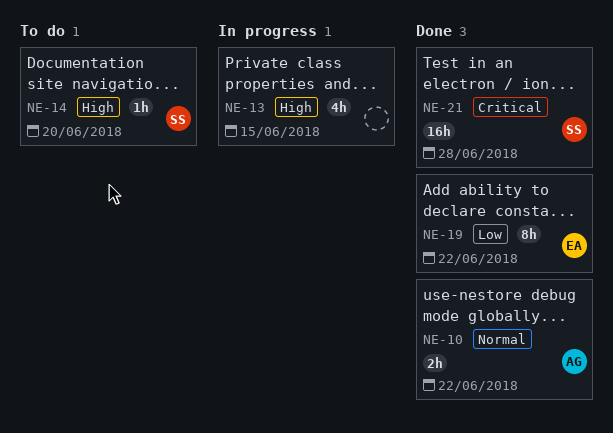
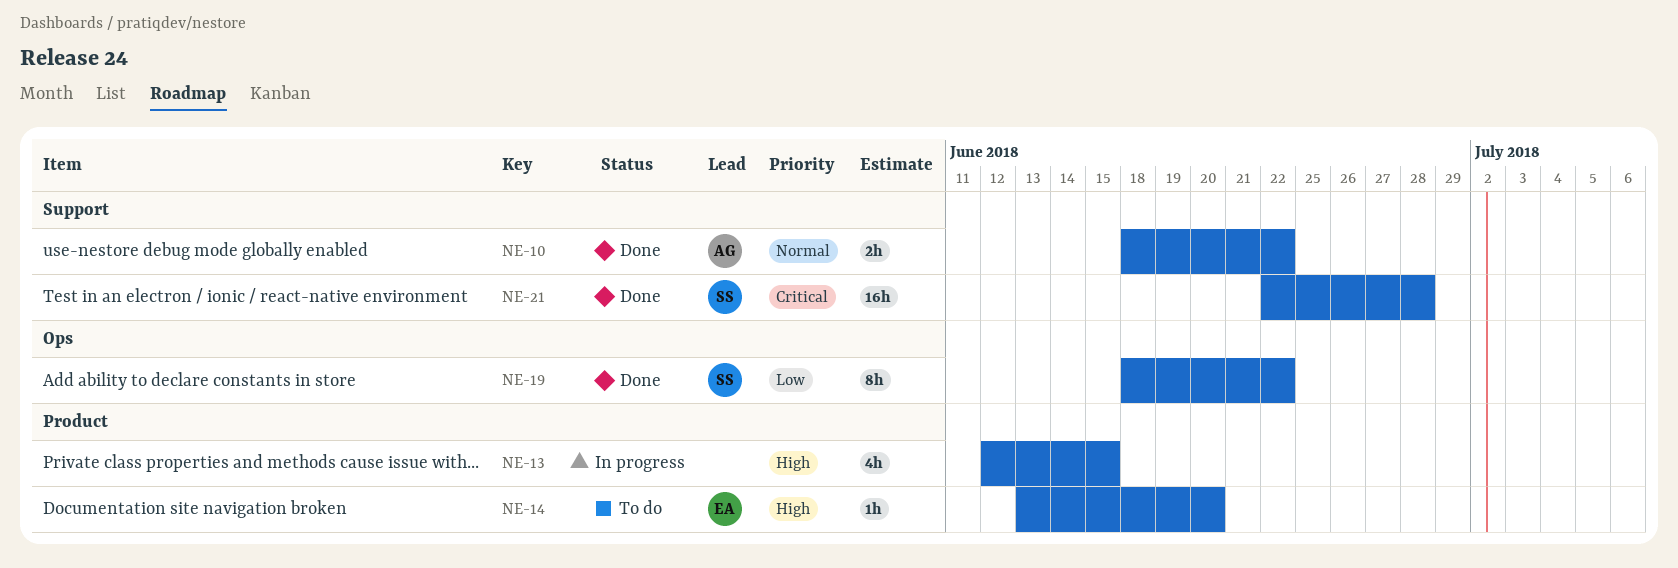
NE-14, owner: SS -> EA
NE-19, owner: EA -> SS

